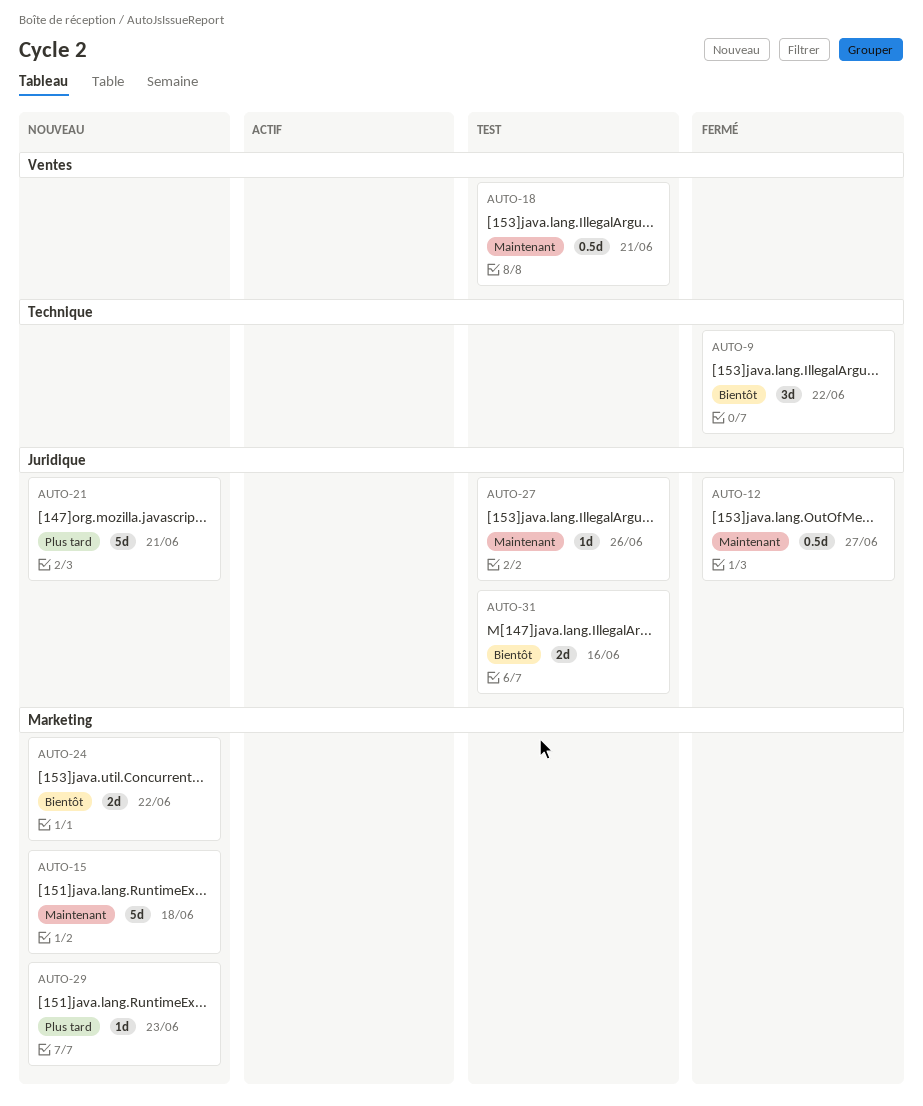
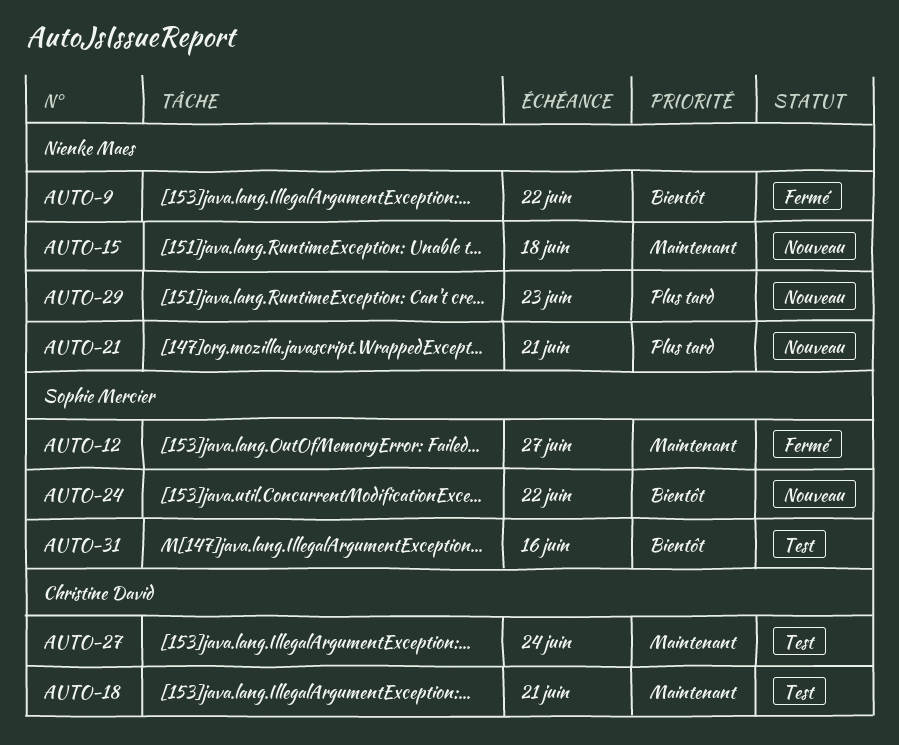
AUTO-27, due: Jun 26 -> Jun 24

